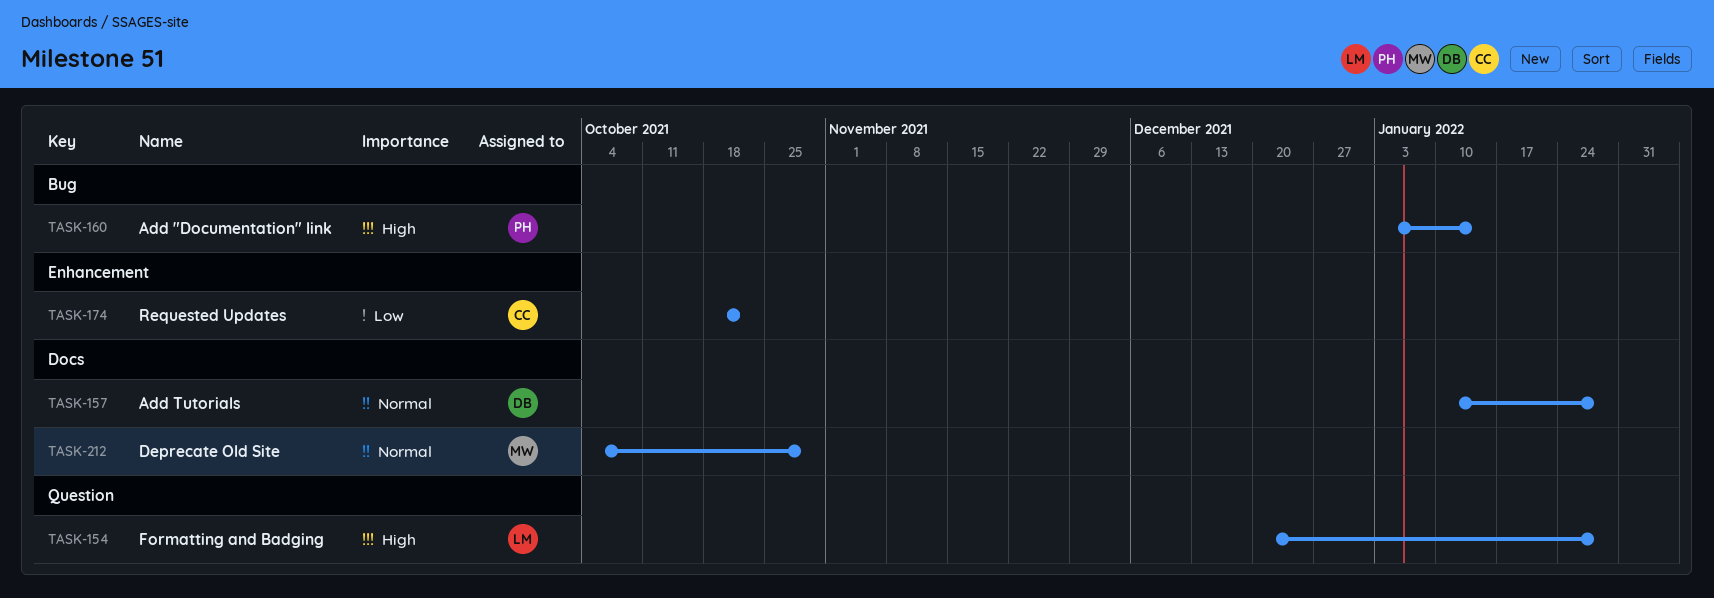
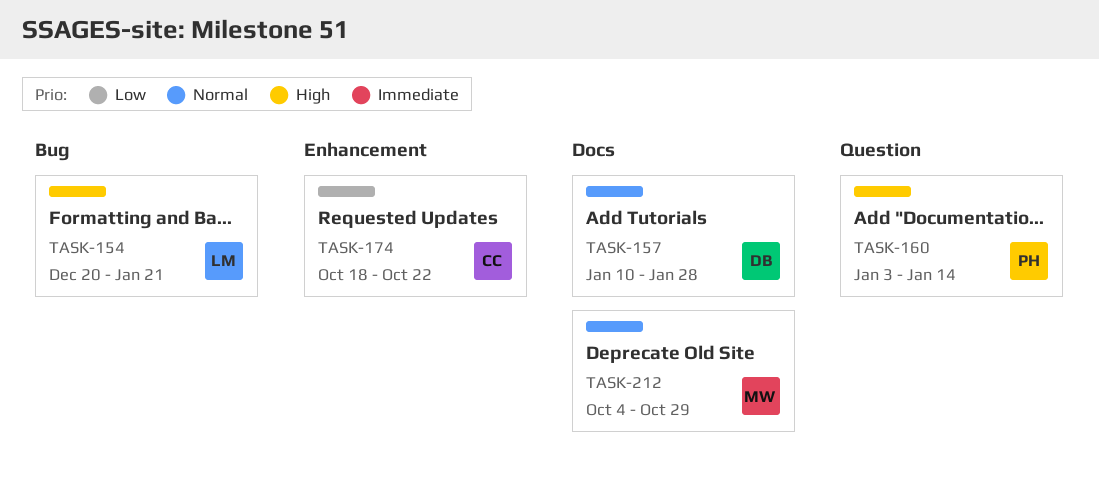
TASK-154, label: Question -> Bug
TASK-154, due: Jan 28 -> Jan 21
TASK-160, label: Bug -> Question

